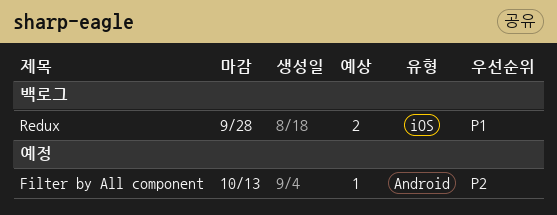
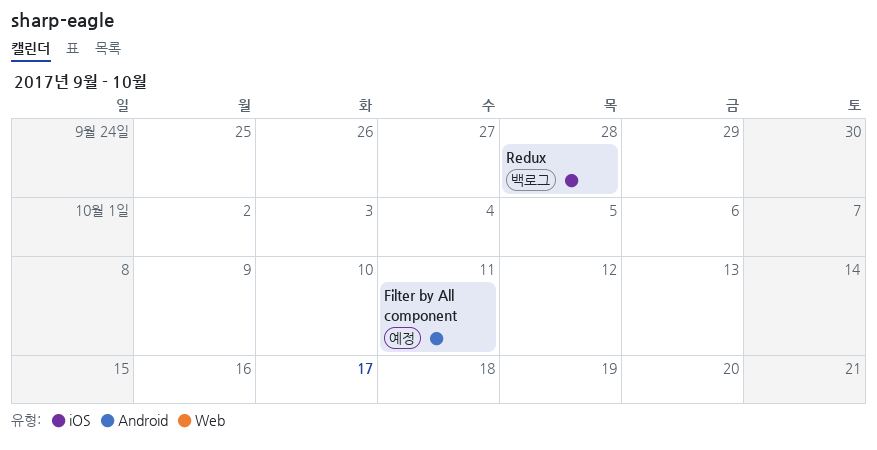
Filter by All component, due: Oct 13 -> Oct 11

